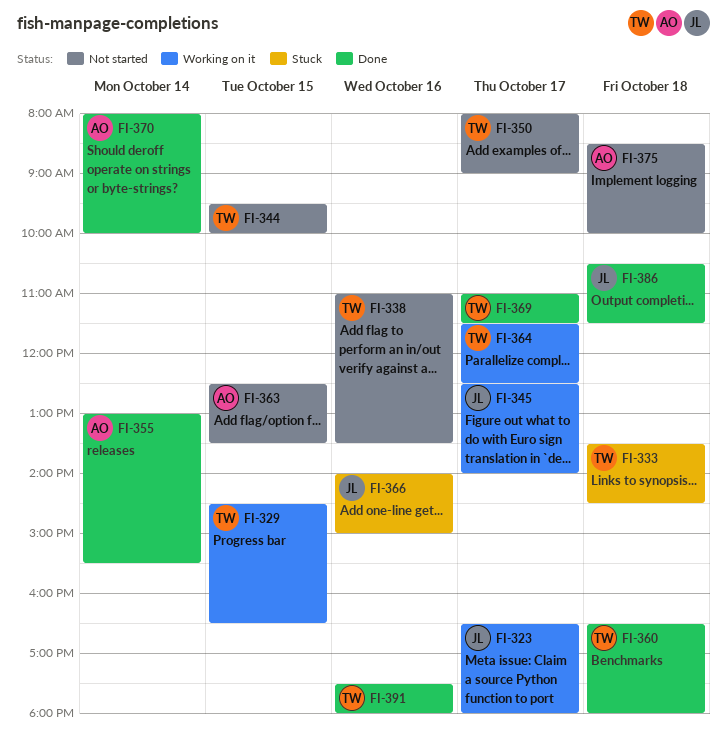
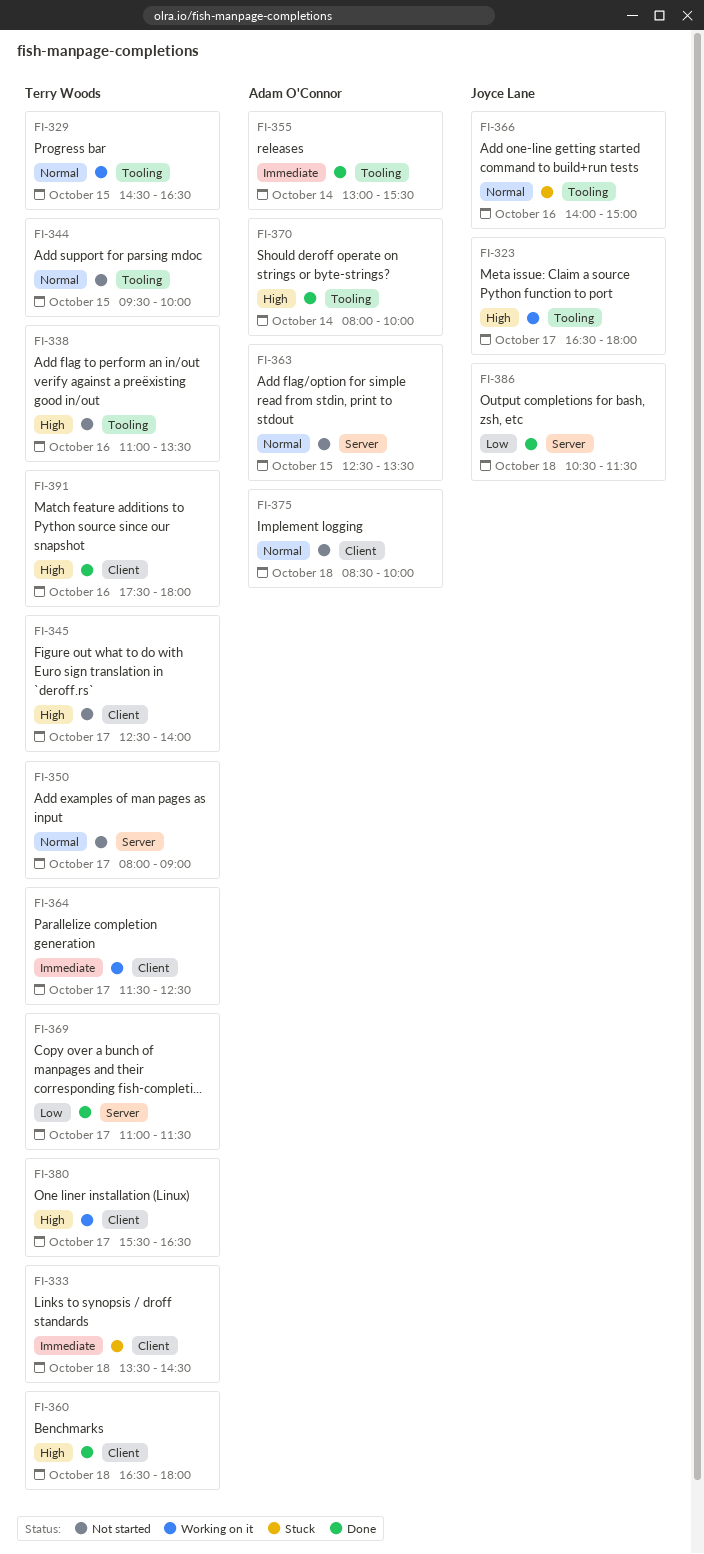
FI-345, status: Working on it -> Not started
FI-345, owner: Joyce Lane -> Terry Woods
FI-380: none -> present

